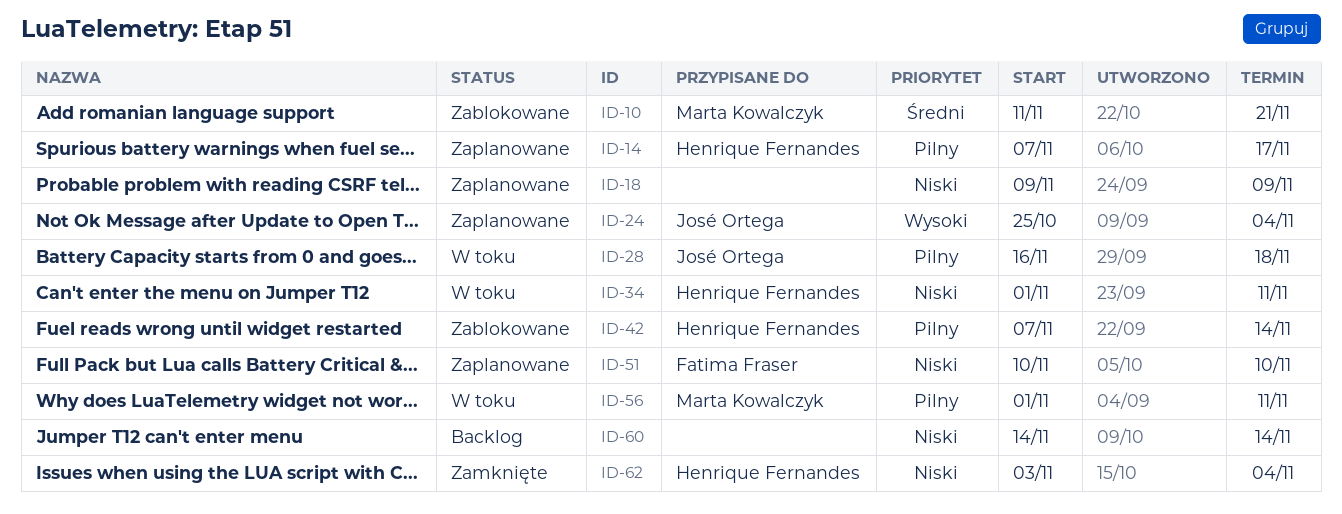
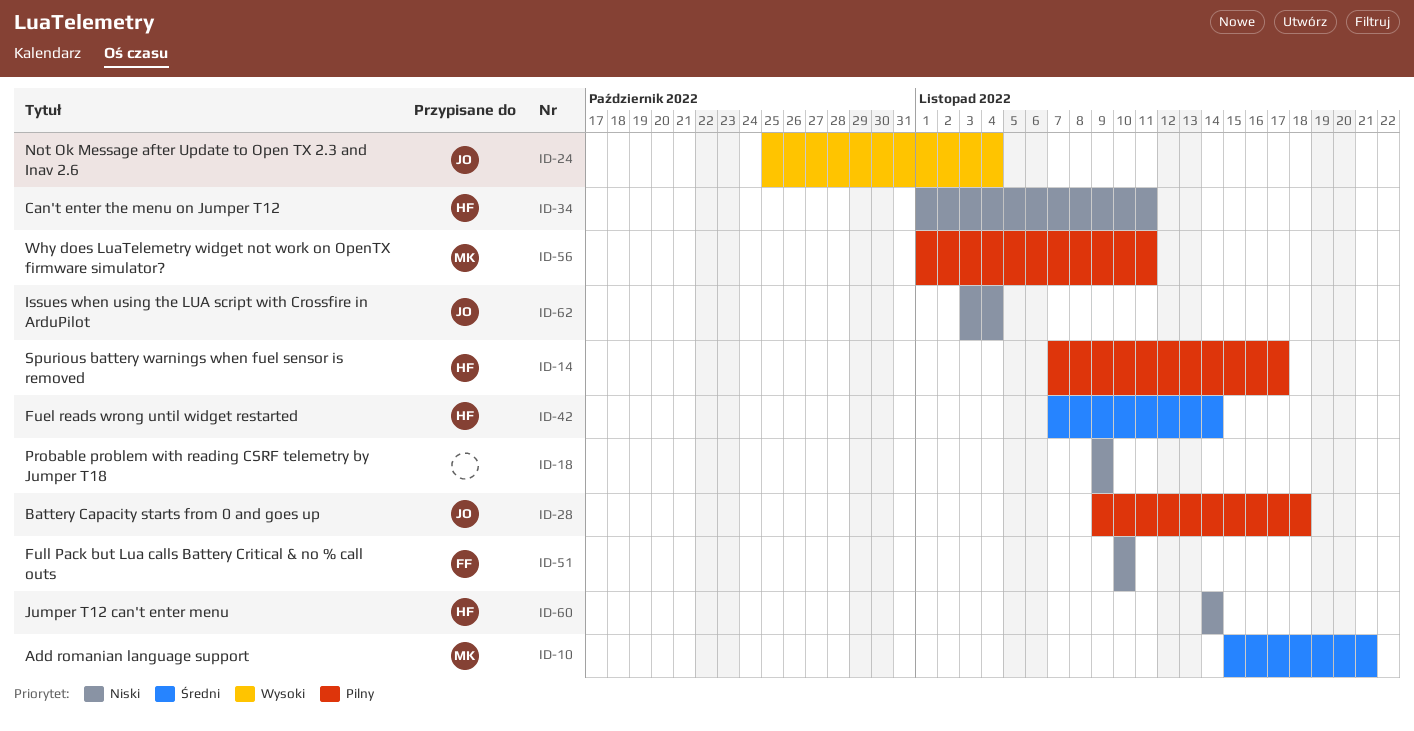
ID-10, start: Nov 11 -> Nov 15
ID-28, start: Nov 16 -> Nov 9
ID-42, priority: Pilny -> Średni
ID-60, owner: none -> Henrique Fernandes
ID-62, owner: Henrique Fernandes -> José Ortega

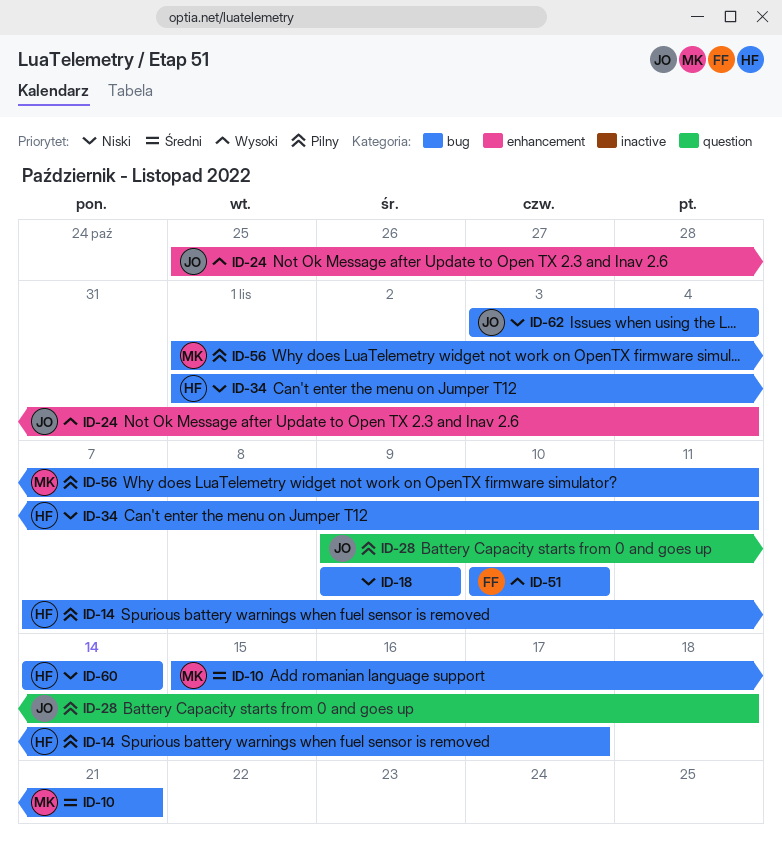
ID-42: present -> none
ID-51, priority: Niski -> Wysoki

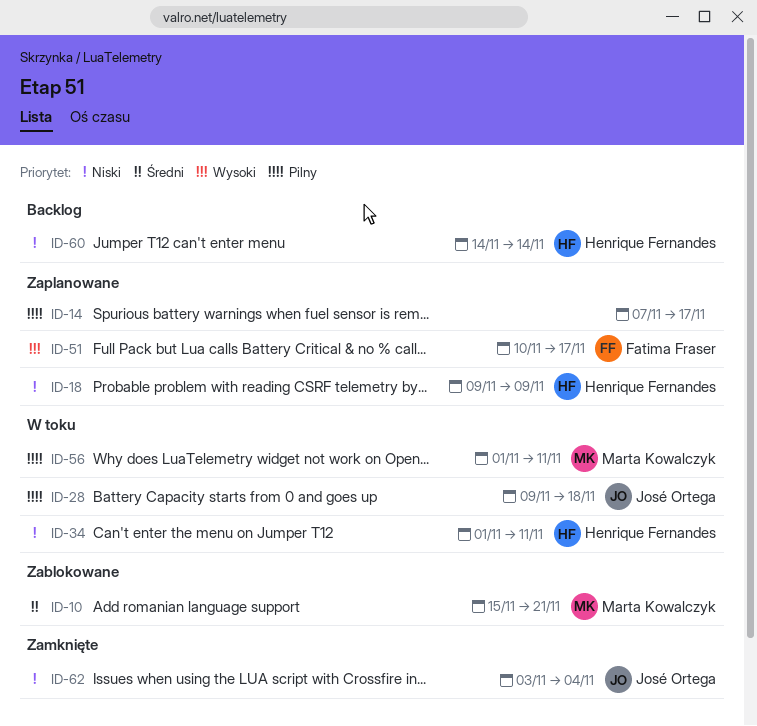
ID-14, owner: Henrique Fernandes -> none
ID-18, owner: none -> Henrique Fernandes
ID-24: present -> none
ID-51, due: Nov 10 -> Nov 17

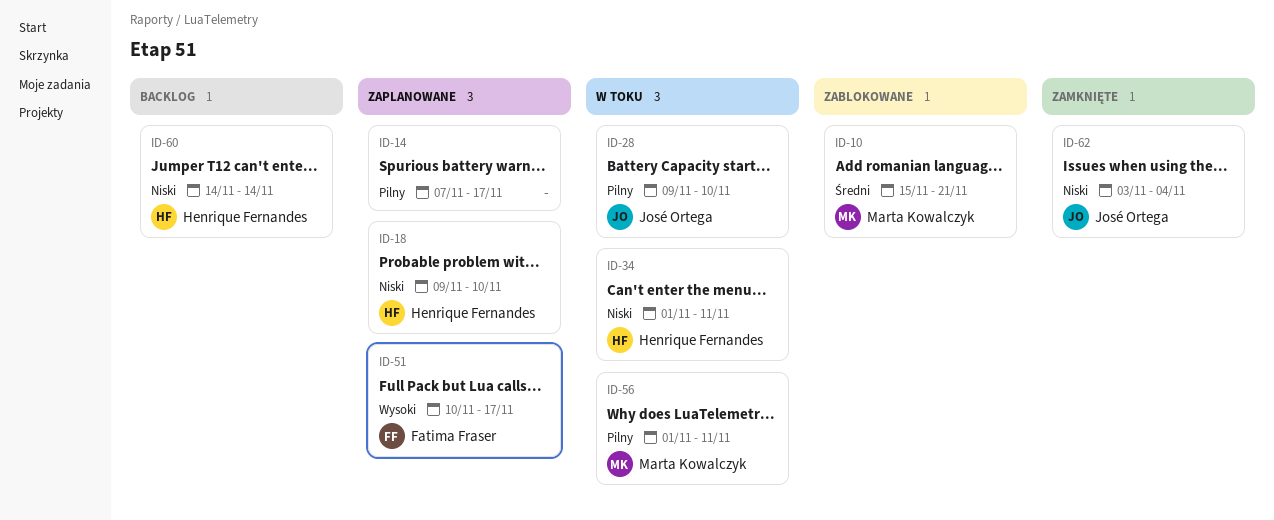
ID-18, due: Nov 9 -> Nov 10
ID-28, due: Nov 18 -> Nov 10

